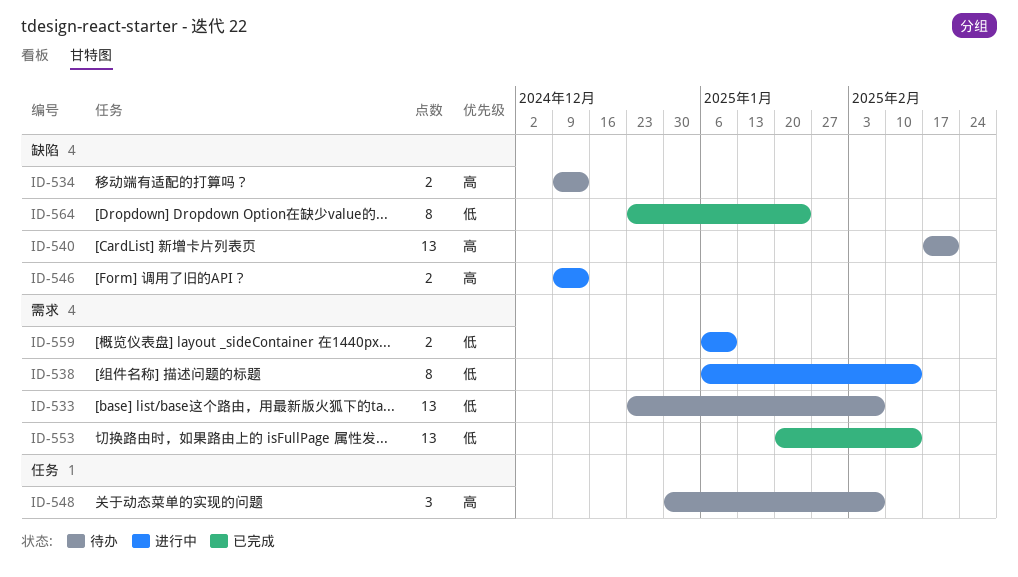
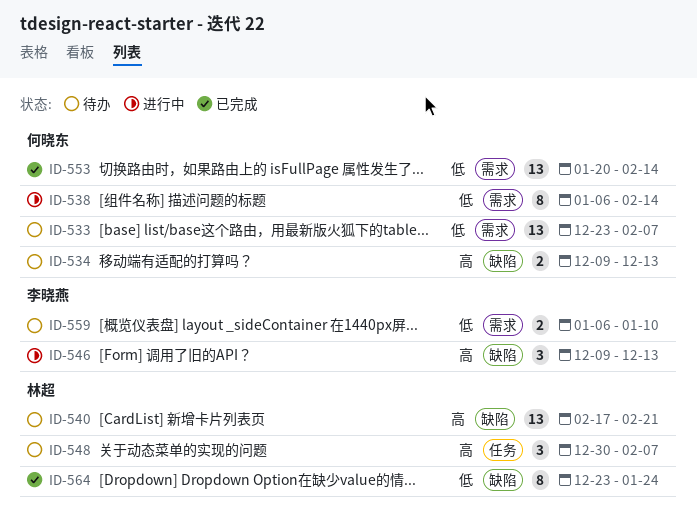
ID-546, estimate: 2 -> 3
ID-559, status: 进行中 -> 待办

